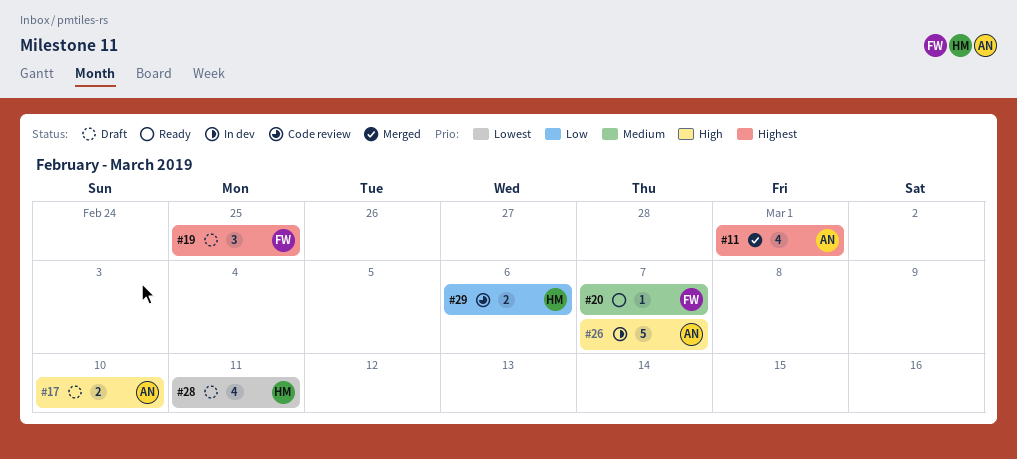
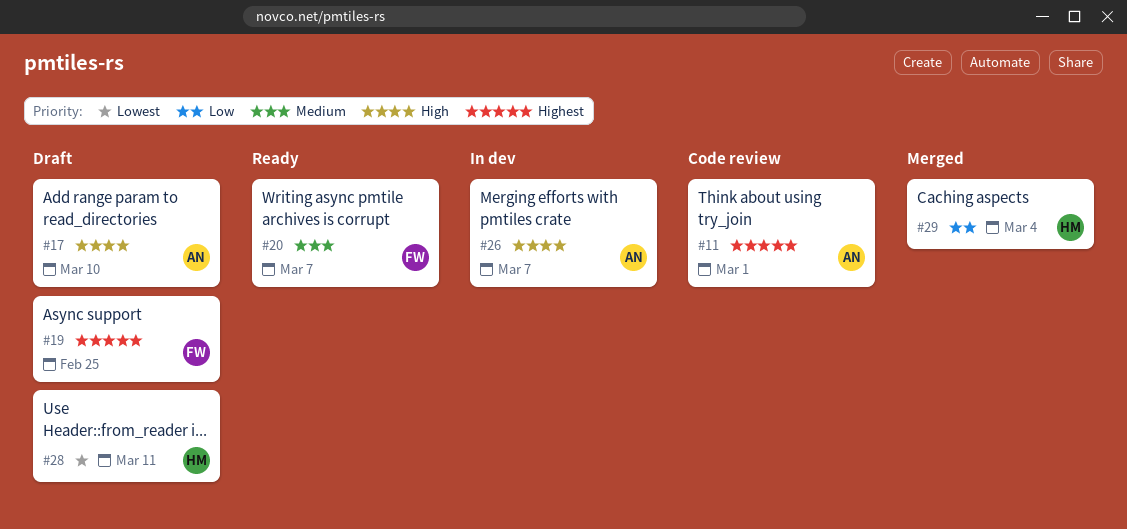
#11, status: Merged -> Code review
#29, status: Code review -> Merged
#29, due: Mar 6 -> Mar 4

